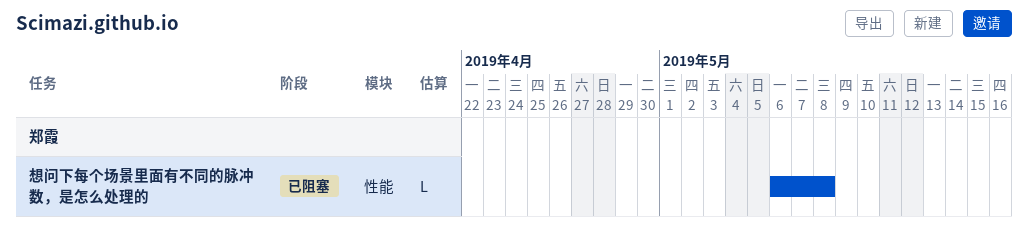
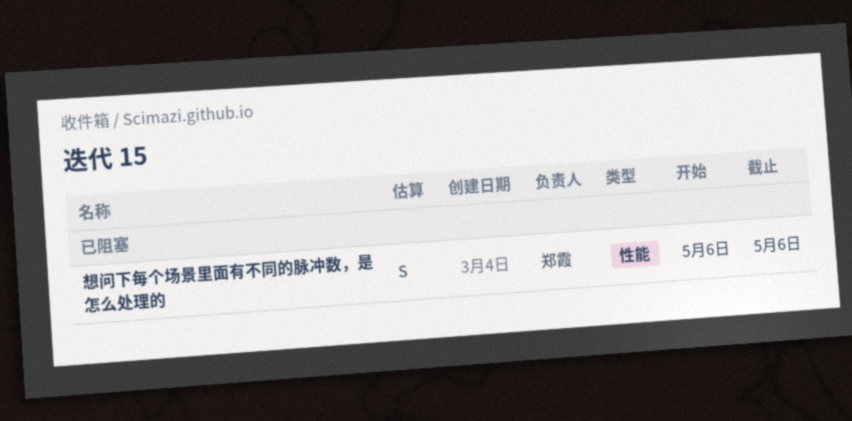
想问下每个场景里面有不同的脉冲数，是怎么处理的, estimate: L -> S
想问下每个场景里面有不同的脉冲数，是怎么处理的, due: May 8 -> May 6

